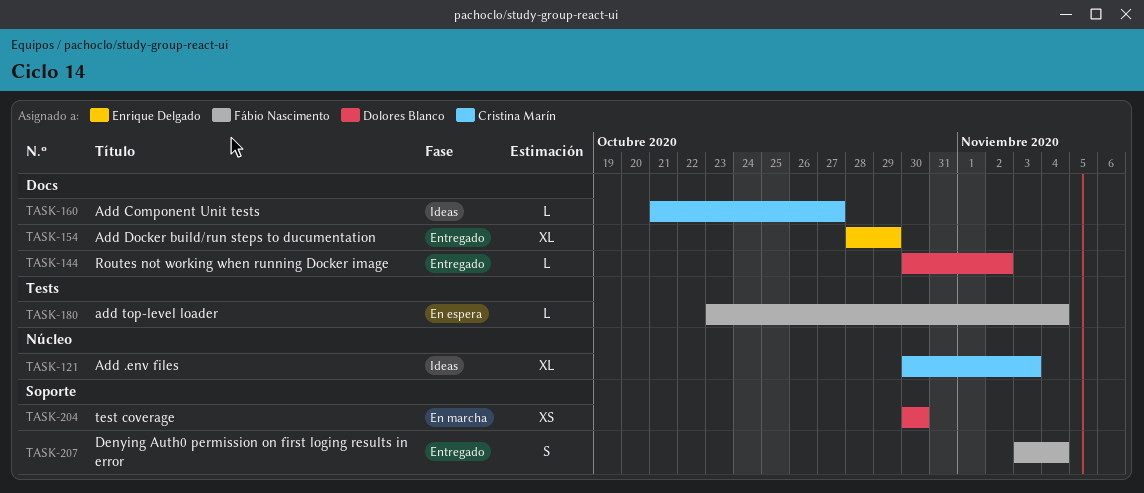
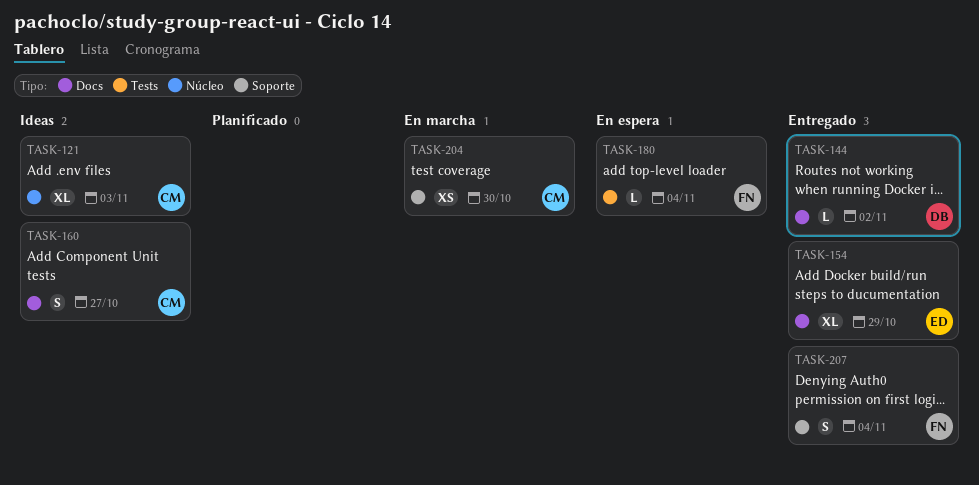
TASK-160, estimate: L -> S
TASK-204, owner: Dolores Blanco -> Cristina Marín

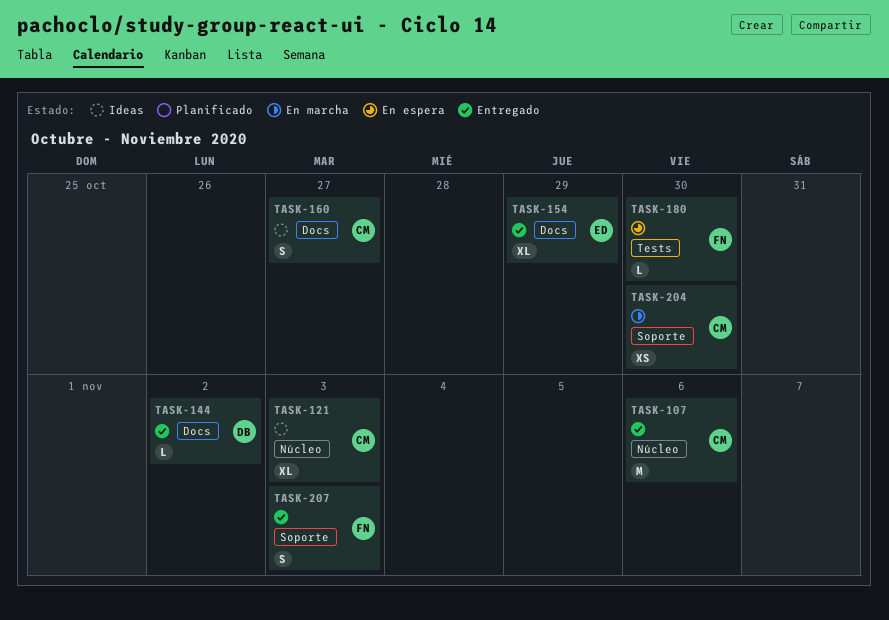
TASK-107: none -> present
TASK-180, due: Nov 4 -> Oct 30
TASK-207, due: Nov 4 -> Nov 3

